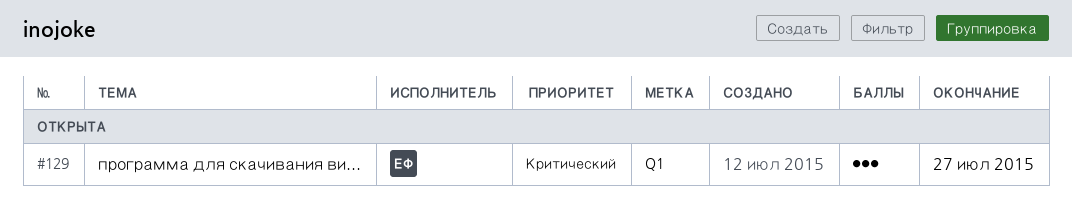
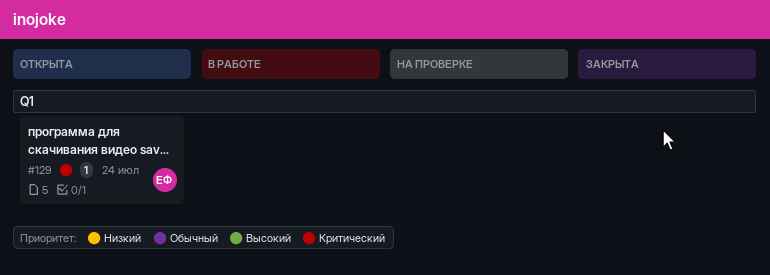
#129, estimate: 3 -> 1
#129, due: Jul 27 -> Jul 24

